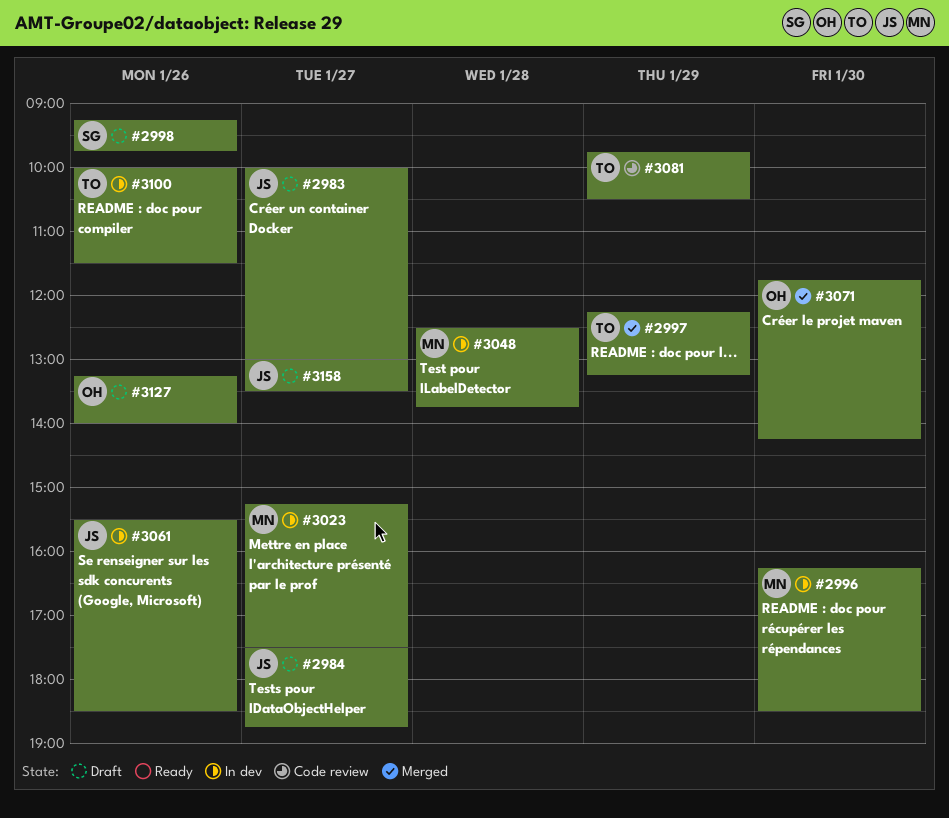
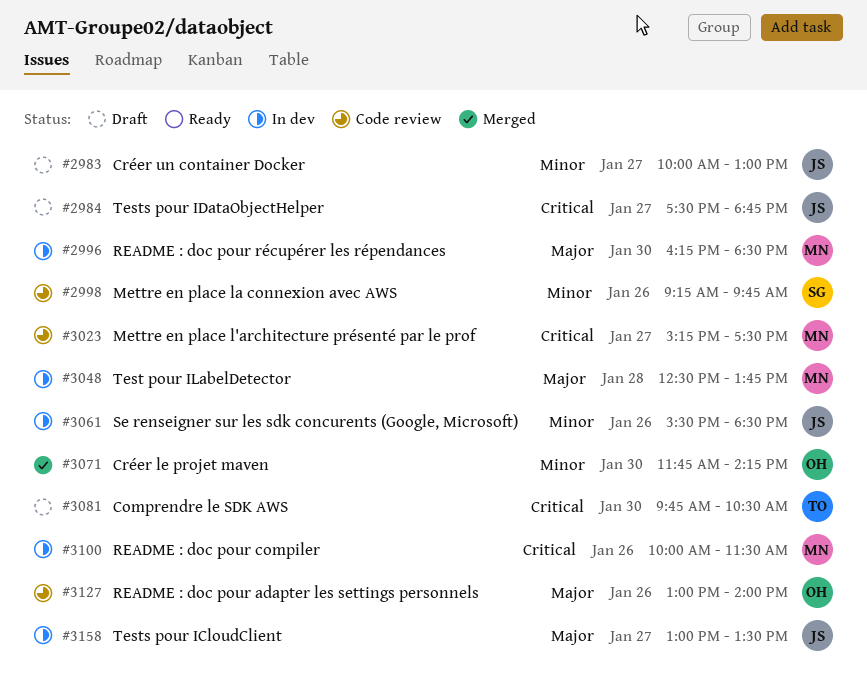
#2997: present -> none
#2998, status: Draft -> Code review
#3023, status: In dev -> Code review
#3081, status: Code review -> Draft
#3081, day: Jan 29 -> Jan 30
#3100, owner: TO -> MN
#3127, status: Draft -> Code review
#3127, begins: 13:15 -> 13:00
#3158, status: Draft -> In dev

